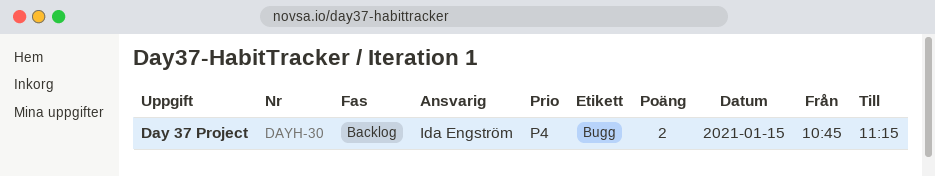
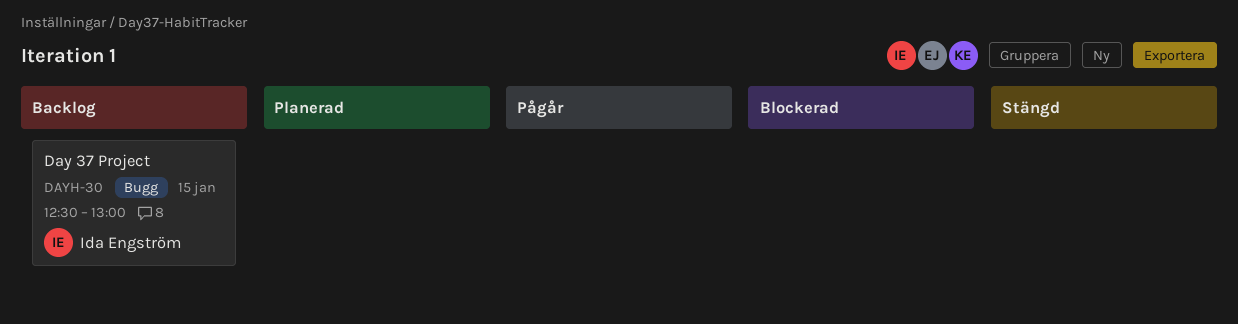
DAYH-30, begins: 10:45 -> 12:30
DAYH-30, ends: 11:15 -> 13:00

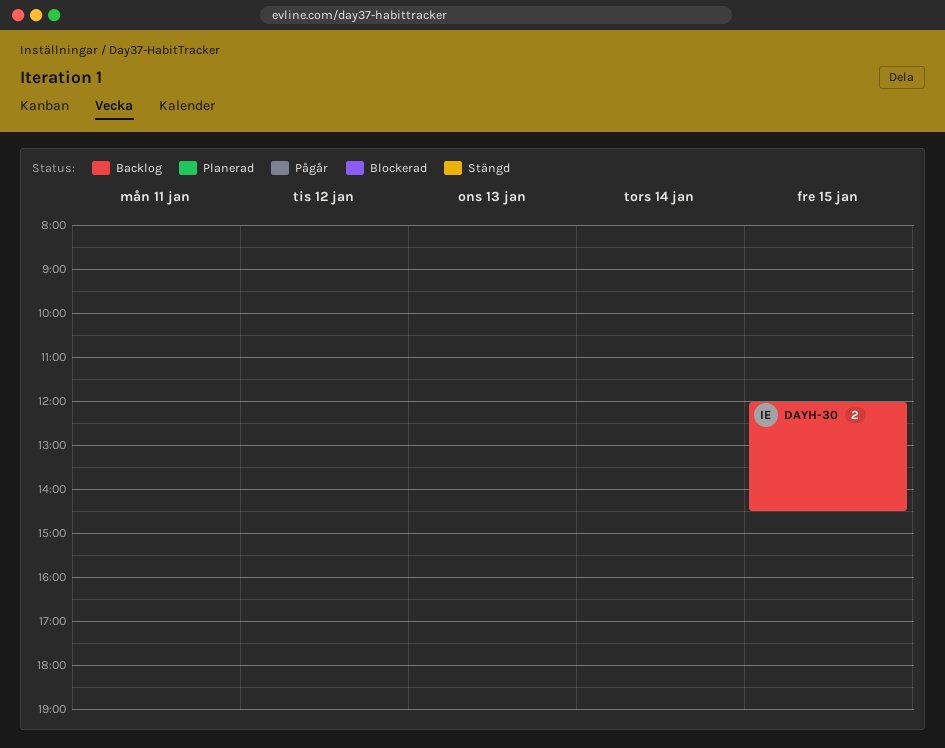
DAYH-30, begins: 12:30 -> 12:00
DAYH-30, ends: 13:00 -> 14:30

